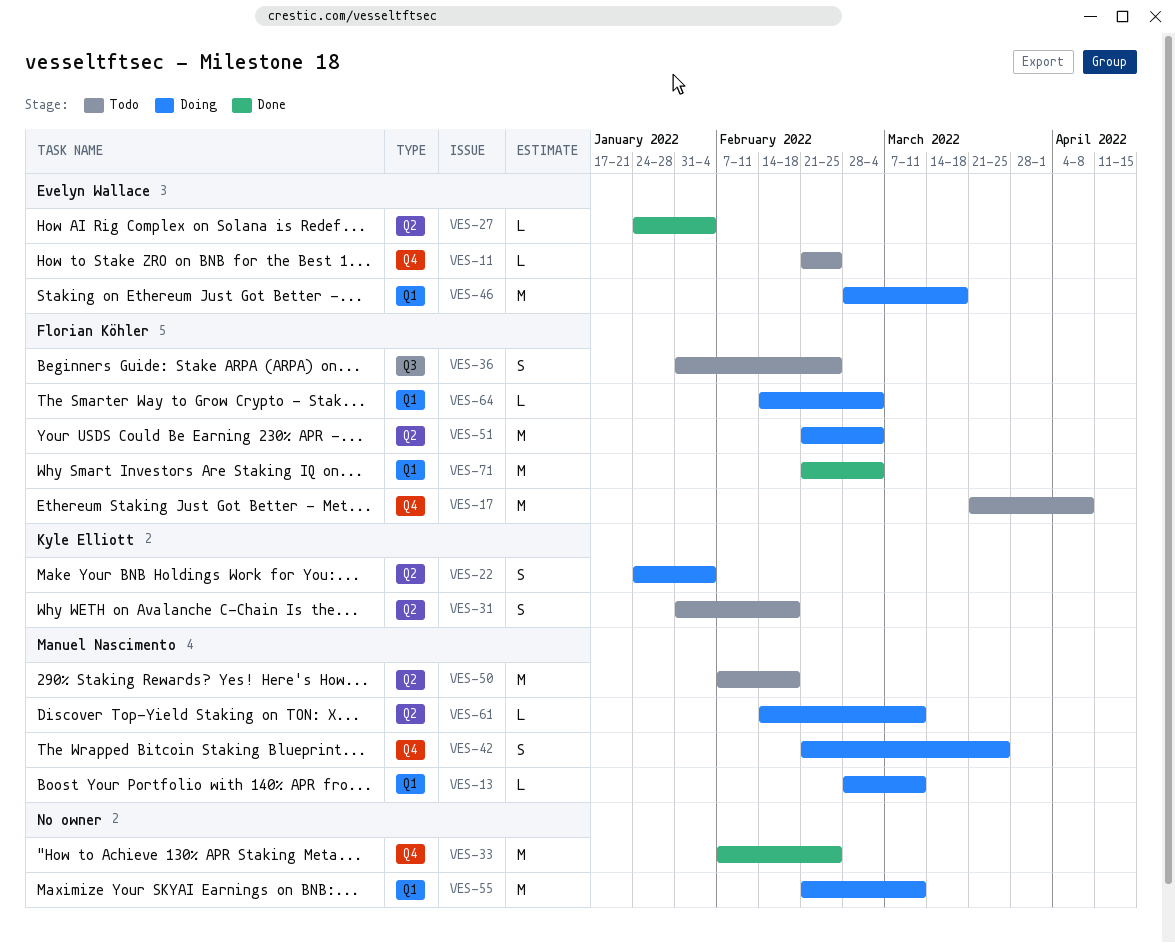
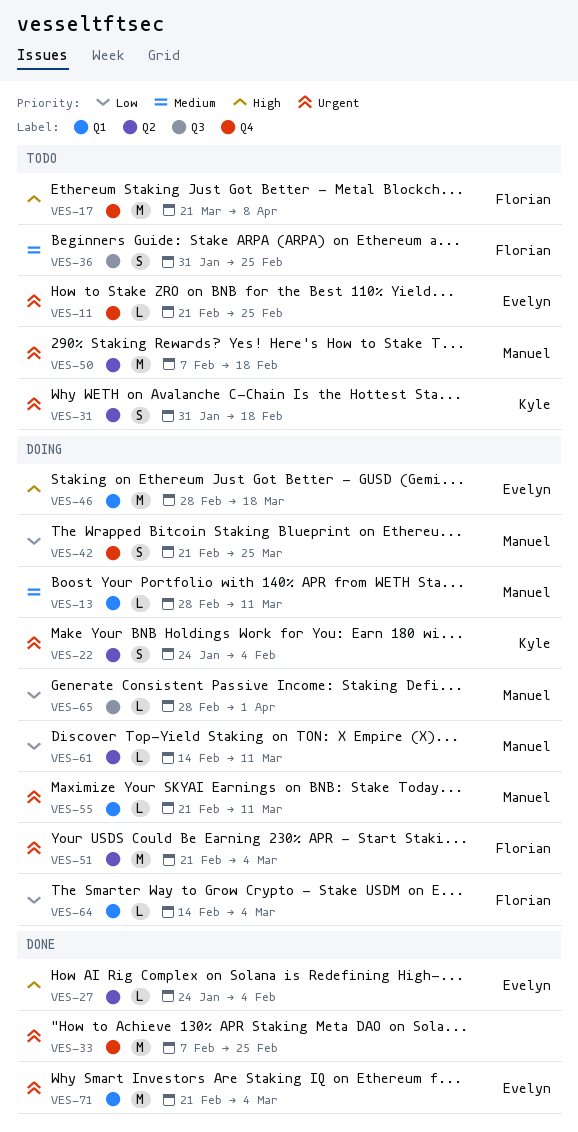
VES-55, owner: none -> Manuel Nascimento
VES-55, estimate: M -> L
VES-65: none -> present
VES-71, owner: Florian Köhler -> Evelyn Wallace

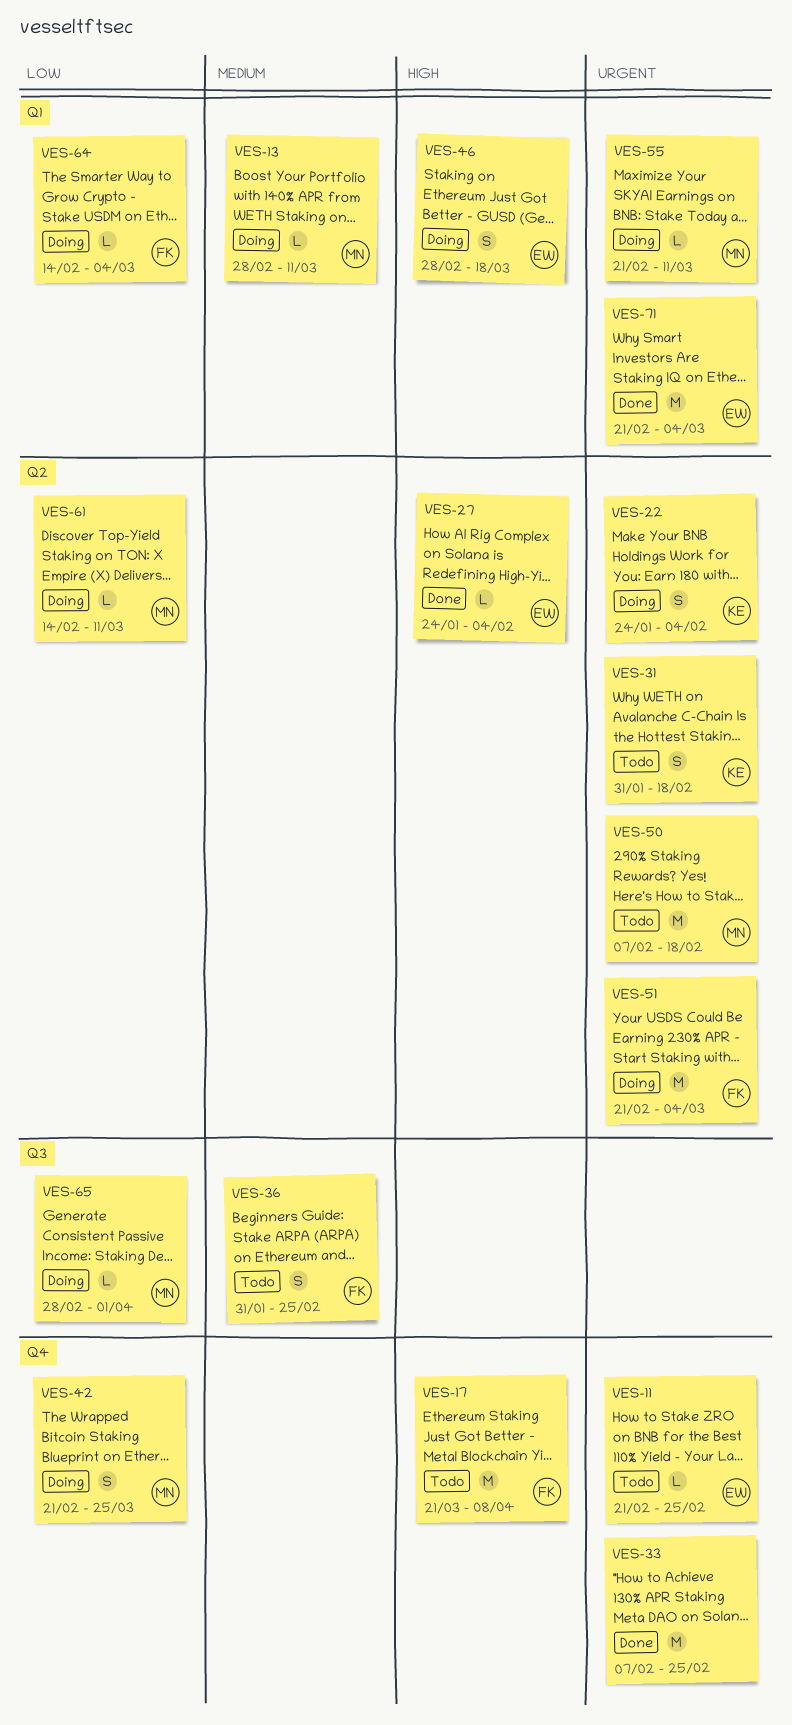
VES-46, estimate: M -> S

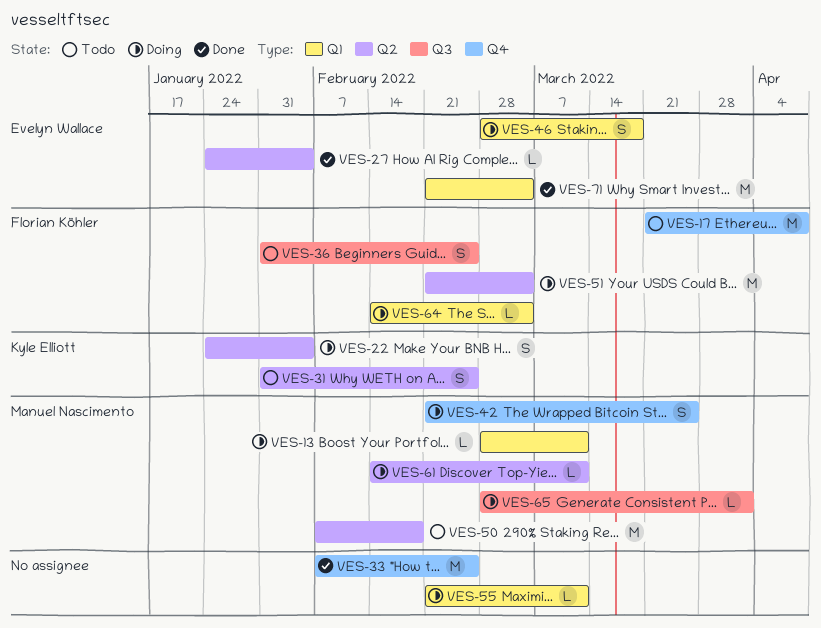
VES-11: present -> none
VES-31, due: Feb 18 -> Feb 25
VES-55, owner: Manuel Nascimento -> none

